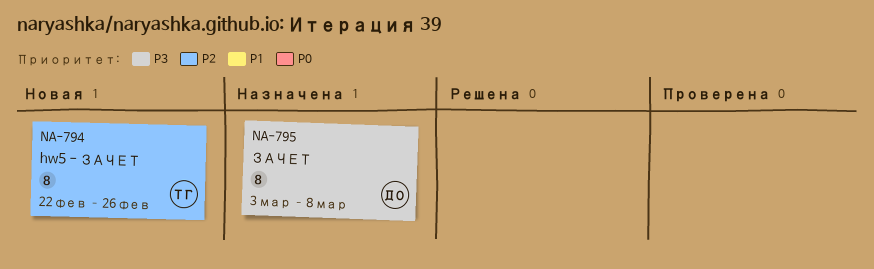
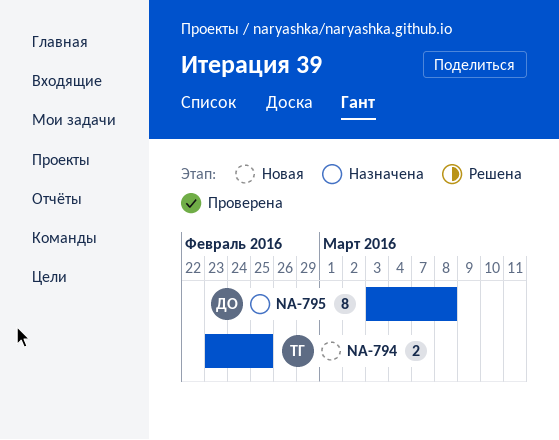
NA-794, estimate: 8 -> 2
NA-794, start: Feb 22 -> Feb 23
NA-794, due: Feb 26 -> Feb 25

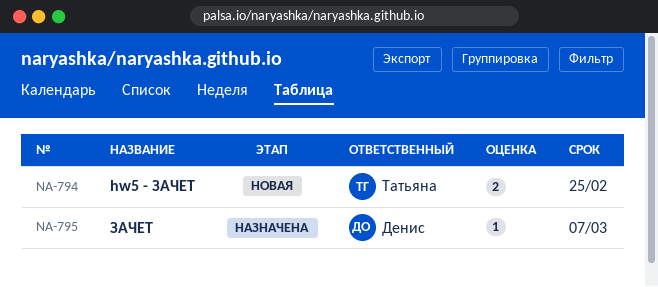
NA-795, estimate: 8 -> 1
NA-795, due: Mar 8 -> Mar 7

